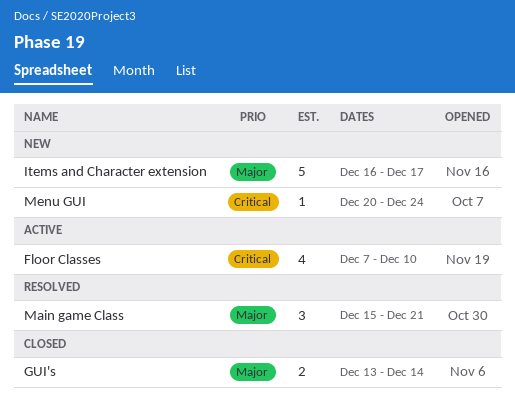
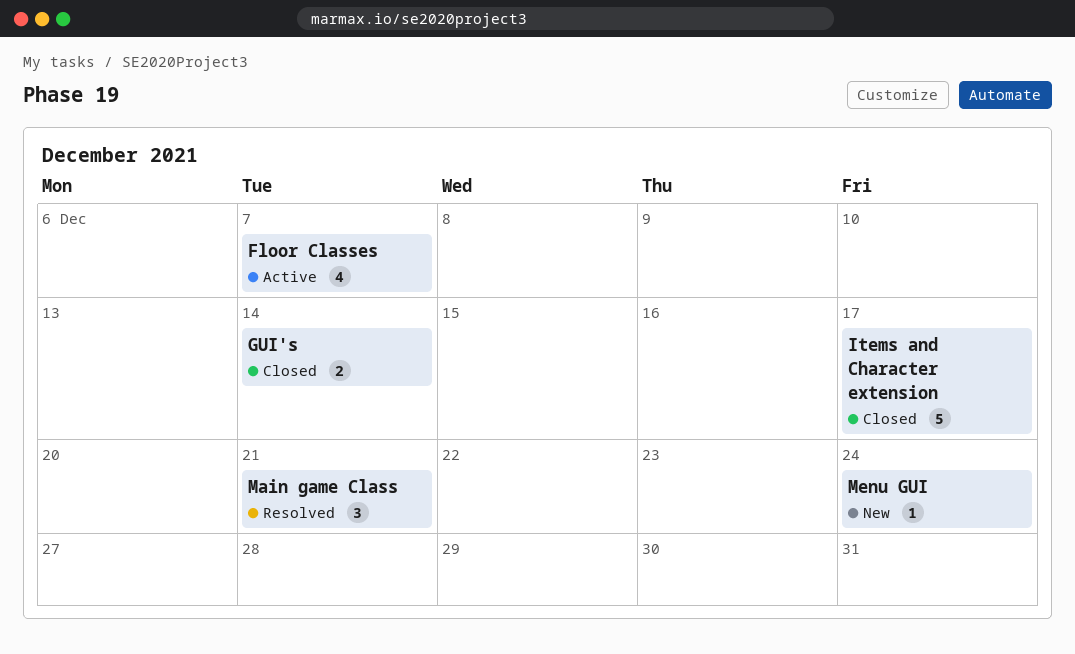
Floor Classes, due: Dec 10 -> Dec 7
Items and Character extension, status: New -> Closed

